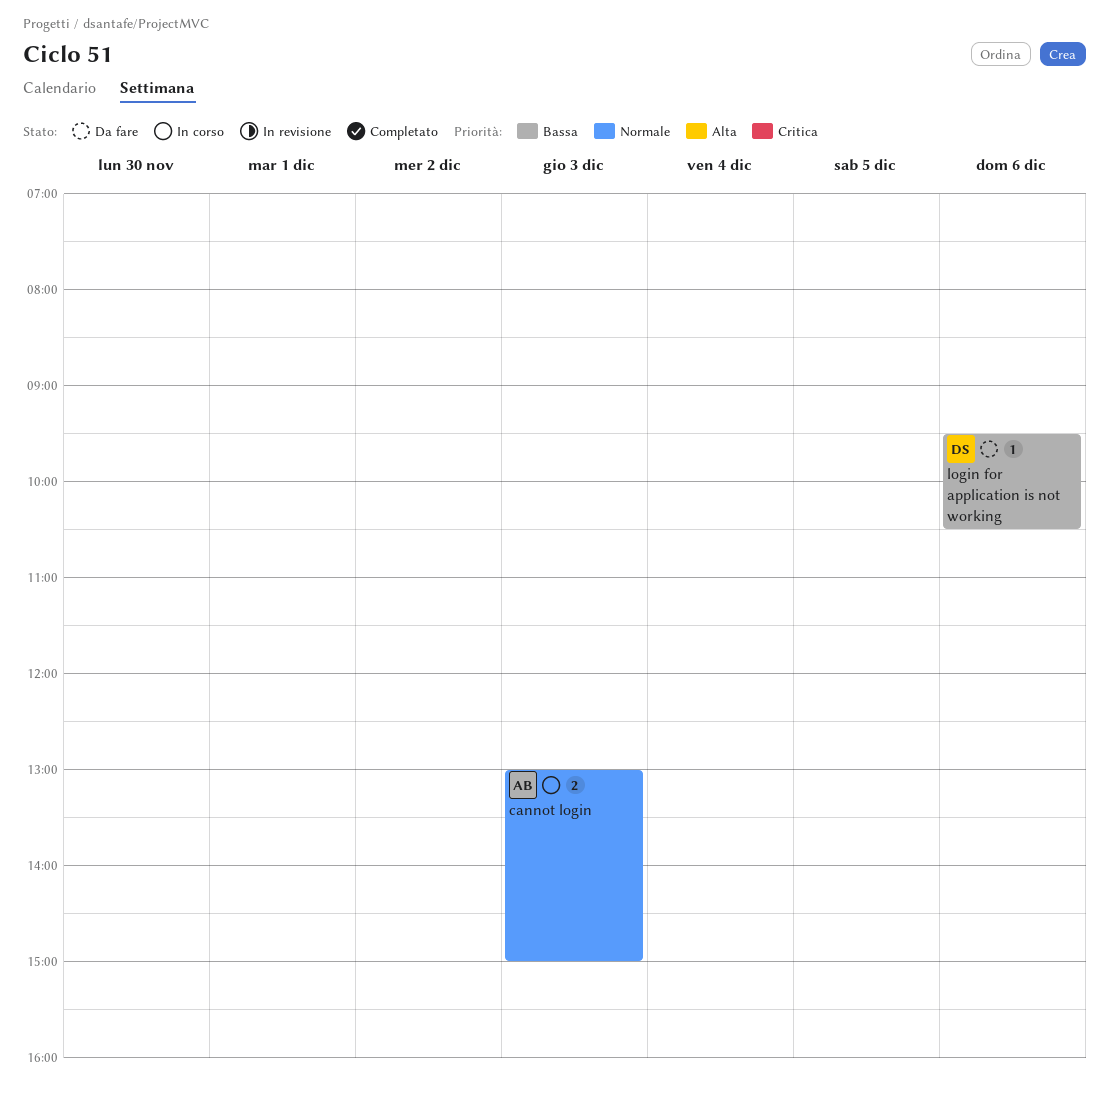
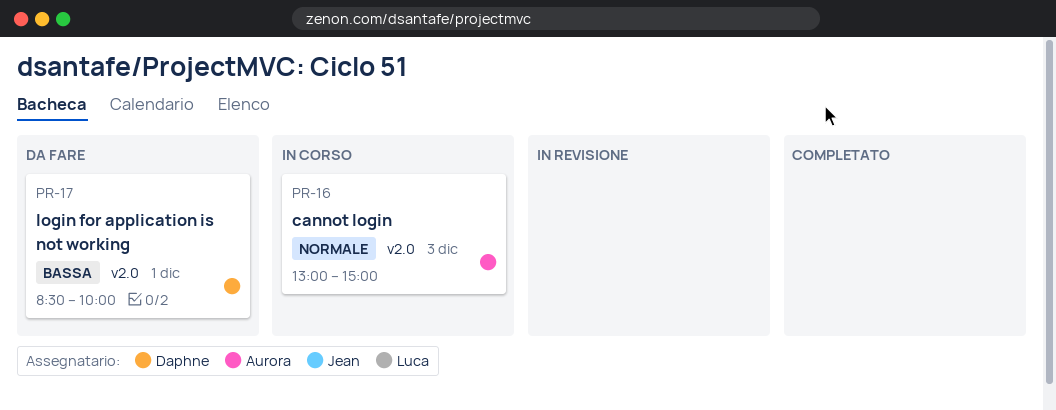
login for application is not working, day: Dec 6 -> Dec 1
login for application is not working, begins: 09:30 -> 08:30
login for application is not working, ends: 10:30 -> 10:00

